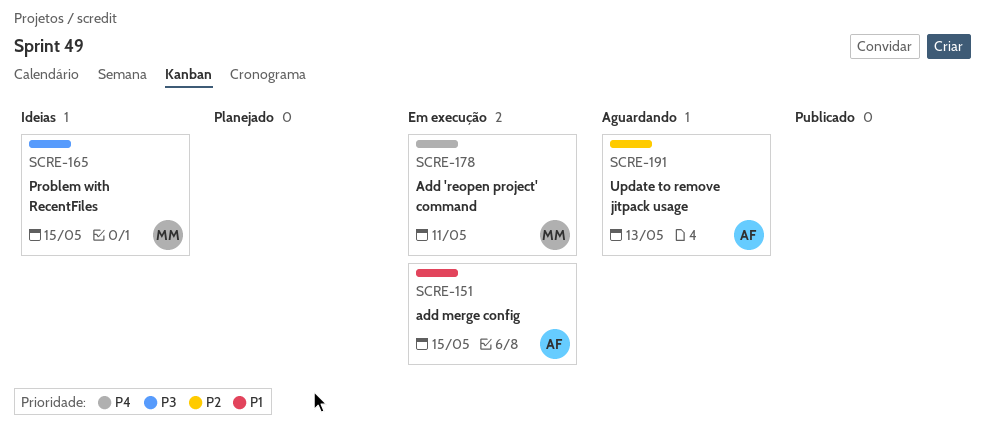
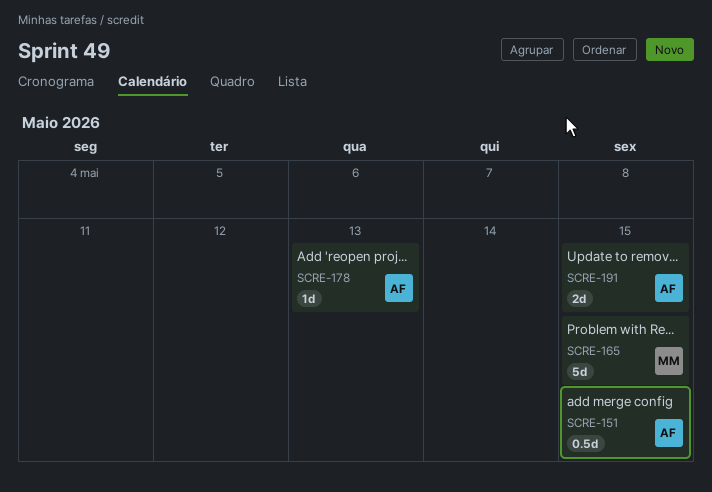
SCRE-178, owner: MM -> AF
SCRE-178, due: May 11 -> May 13
SCRE-191, due: May 13 -> May 15

